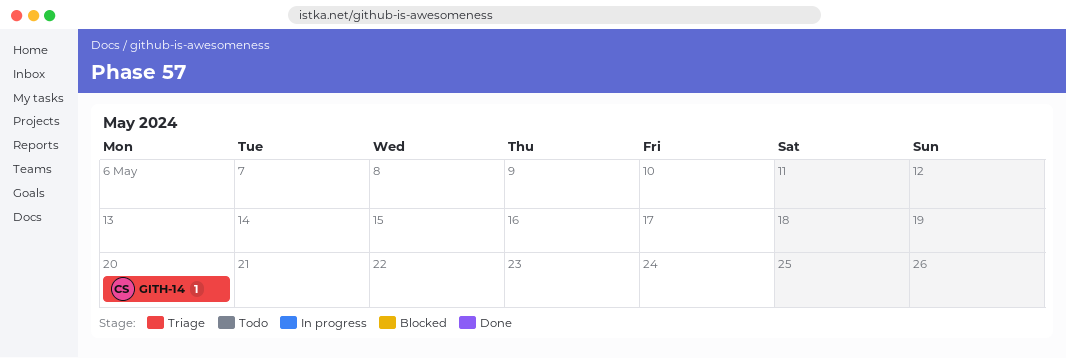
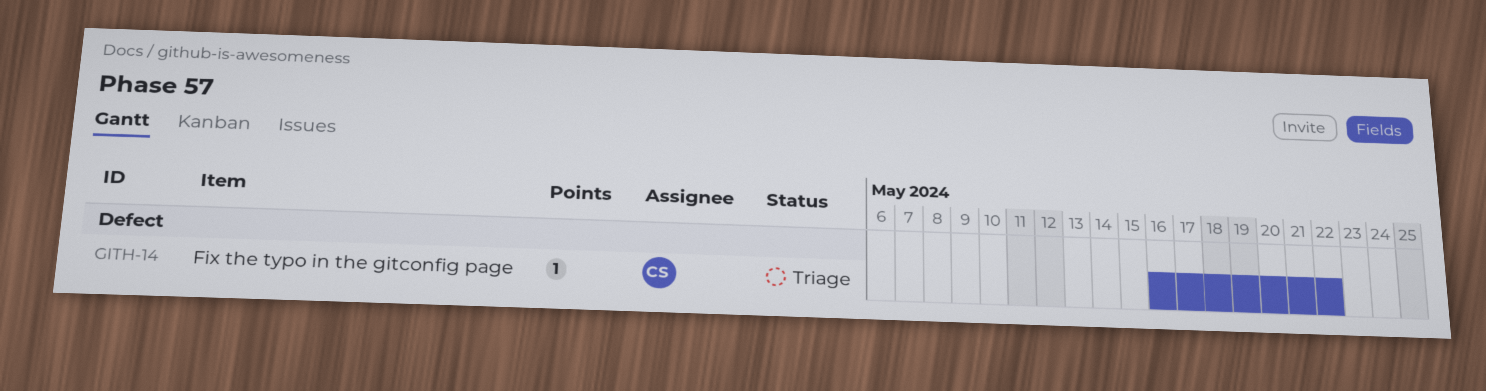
GITH-14, start: May 20 -> May 16
GITH-14, due: May 20 -> May 22

